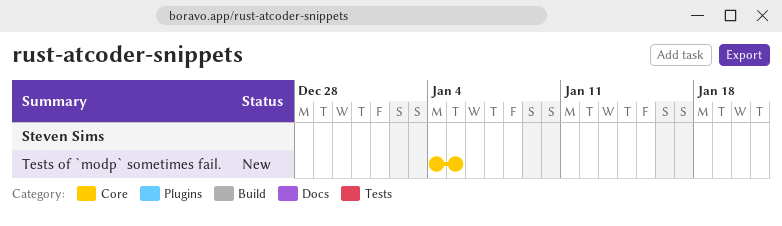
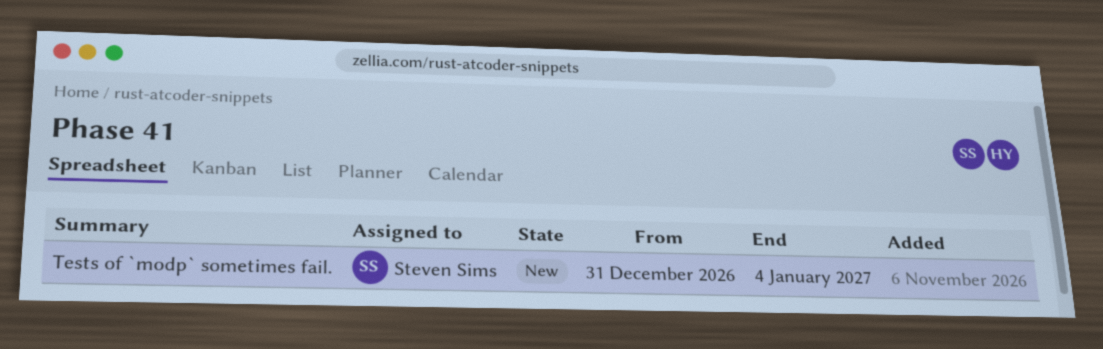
Tests of `modp` sometimes fail., start: Jan 4 -> Dec 31
Tests of `modp` sometimes fail., due: Jan 5 -> Jan 4

